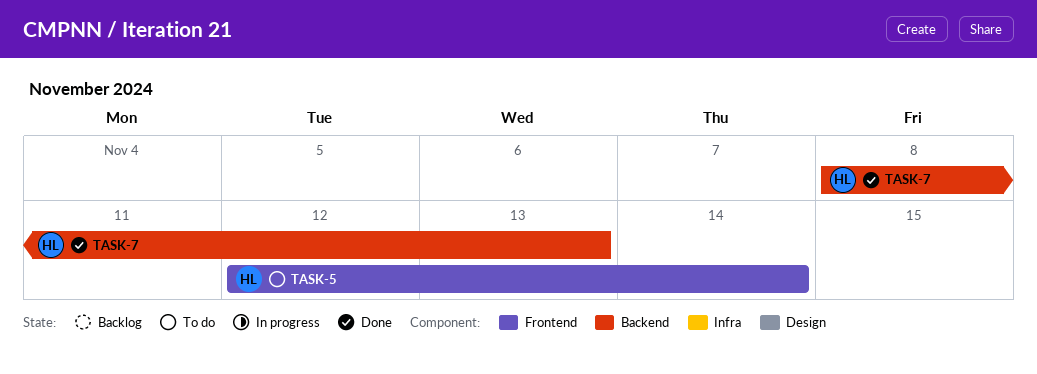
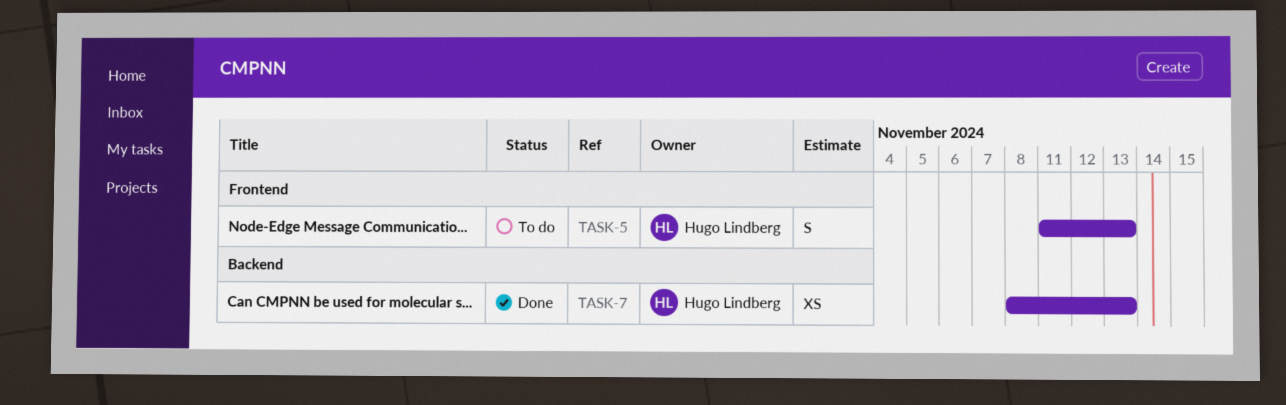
TASK-5, start: Nov 12 -> Nov 11
TASK-5, due: Nov 14 -> Nov 13

